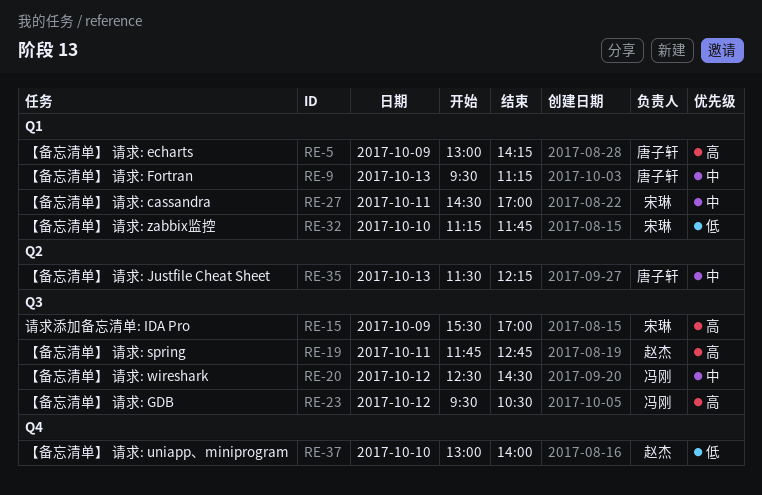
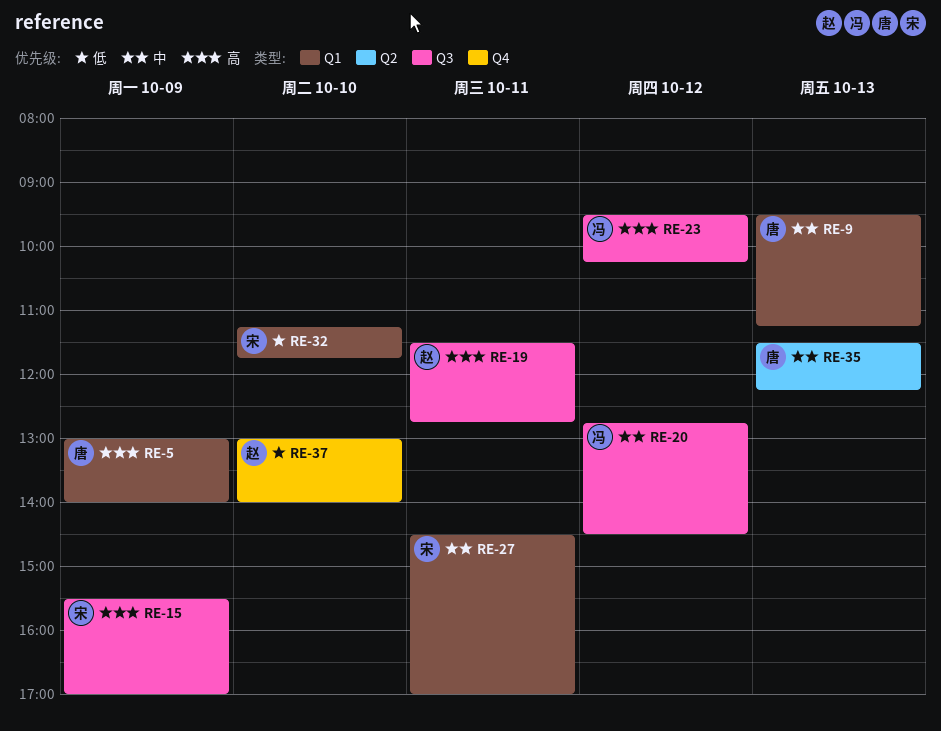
RE-5, ends: 14:15 -> 14:00
RE-19, begins: 11:45 -> 11:30
RE-20, begins: 12:30 -> 12:45
RE-23, ends: 10:30 -> 10:15

